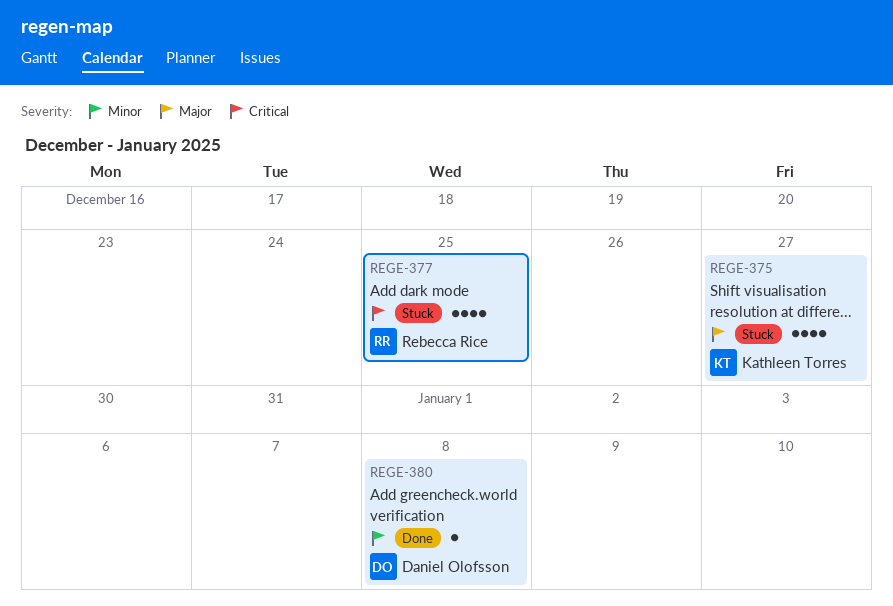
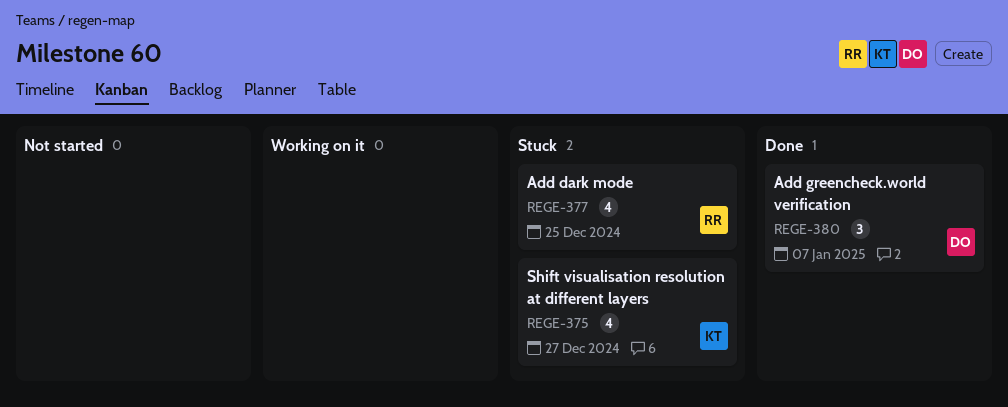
REGE-380, estimate: 1 -> 3
REGE-380, due: Jan 8 -> Jan 7

